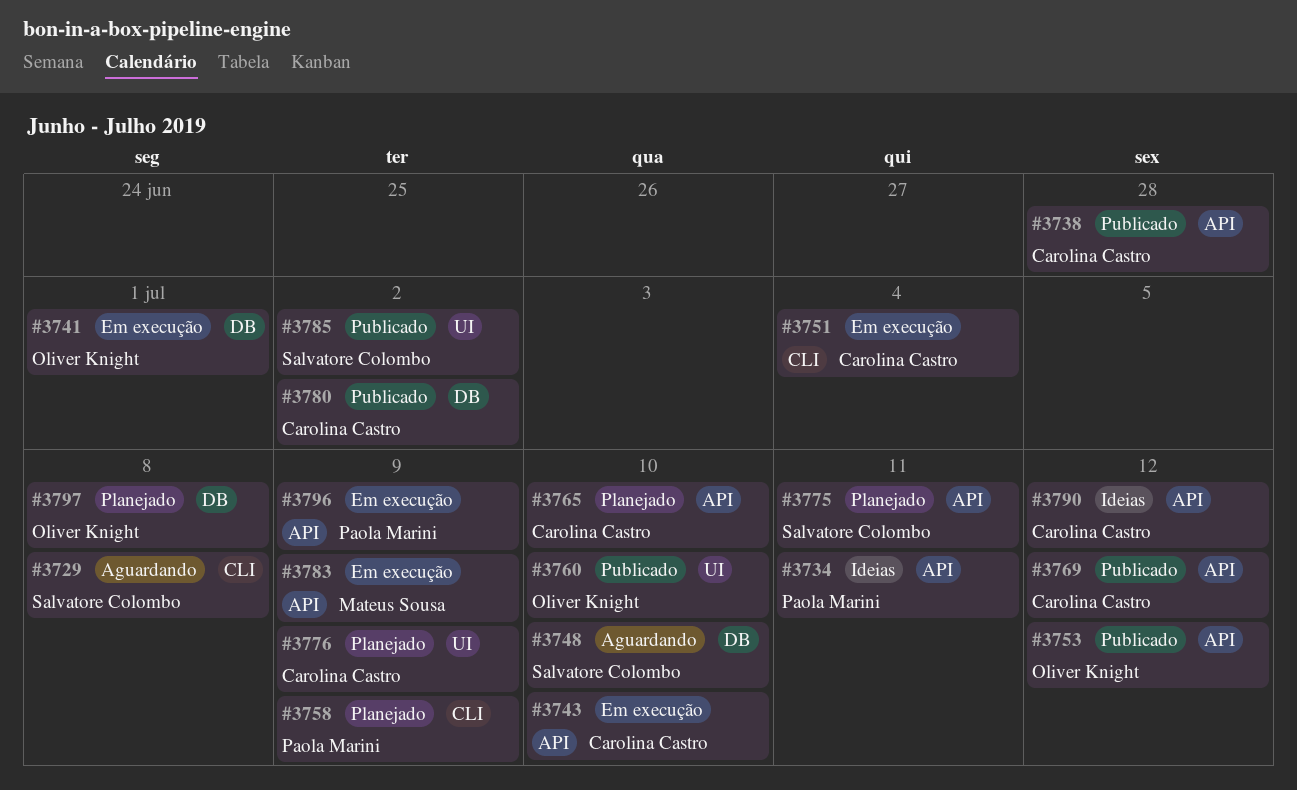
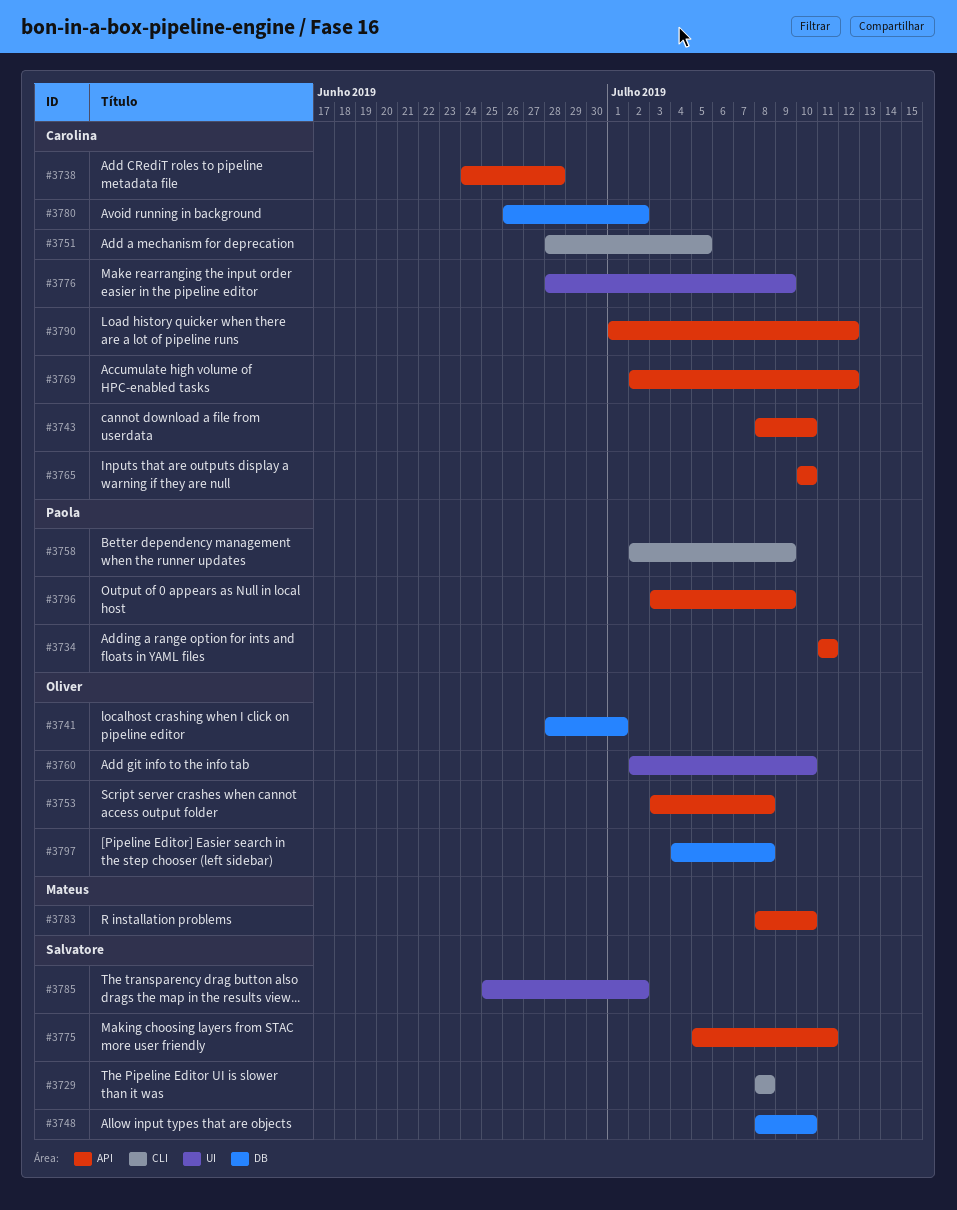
#3751, due: Jul 4 -> Jul 5
#3753, due: Jul 12 -> Jul 8
#3783, due: Jul 9 -> Jul 10

